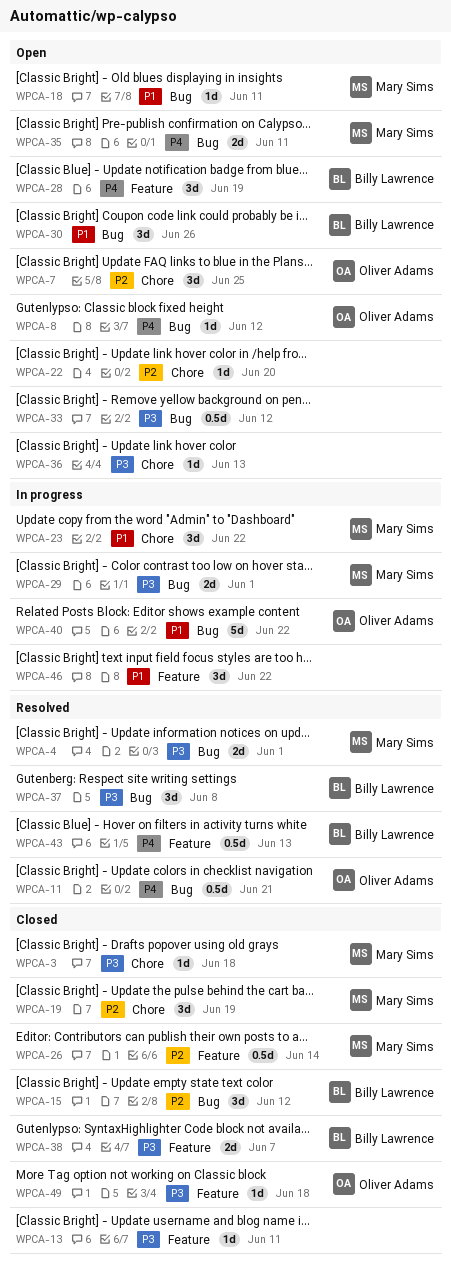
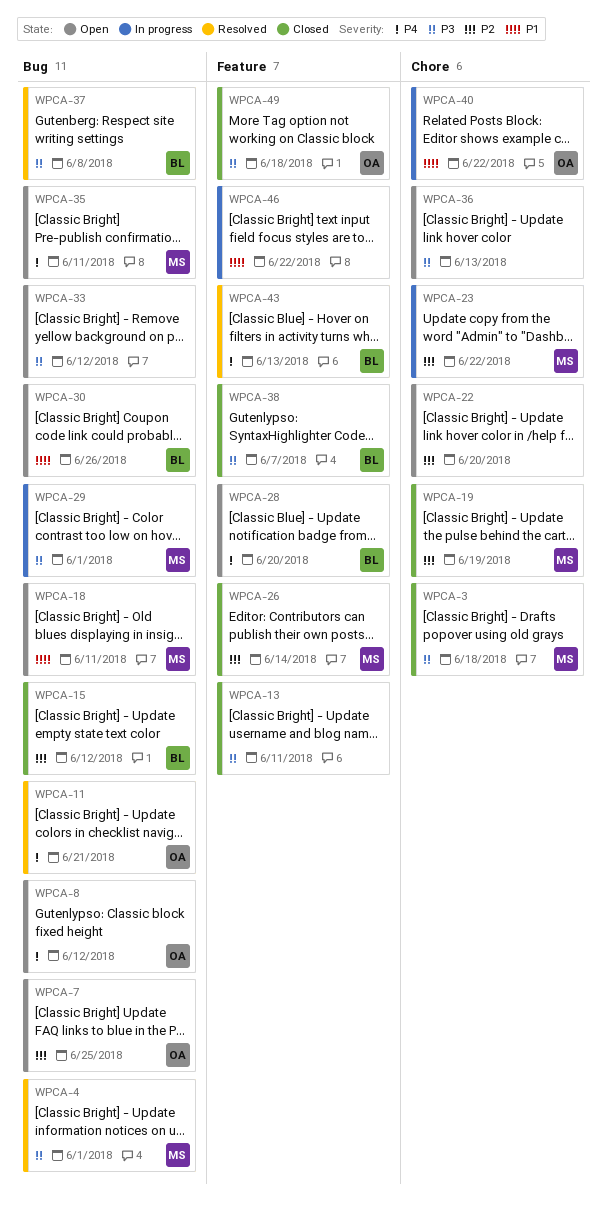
WPCA-7, label: Chore -> Bug
WPCA-23, priority: P1 -> P2
WPCA-28, due: Jun 19 -> Jun 20
WPCA-40, label: Bug -> Chore

